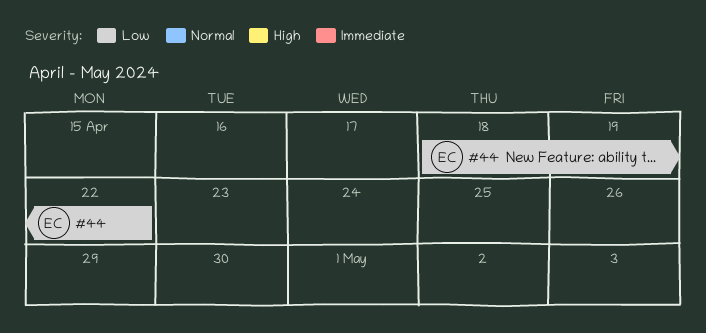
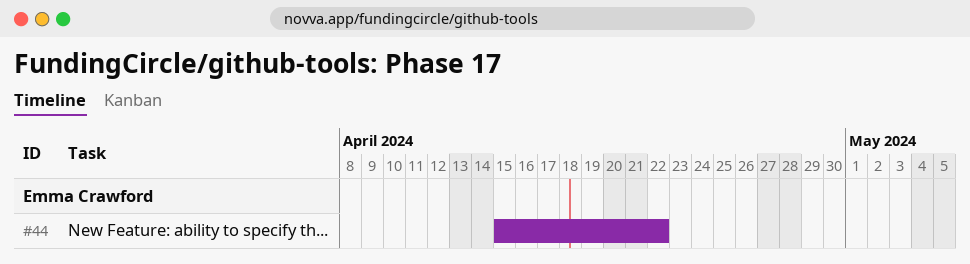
#44, start: Apr 18 -> Apr 15

